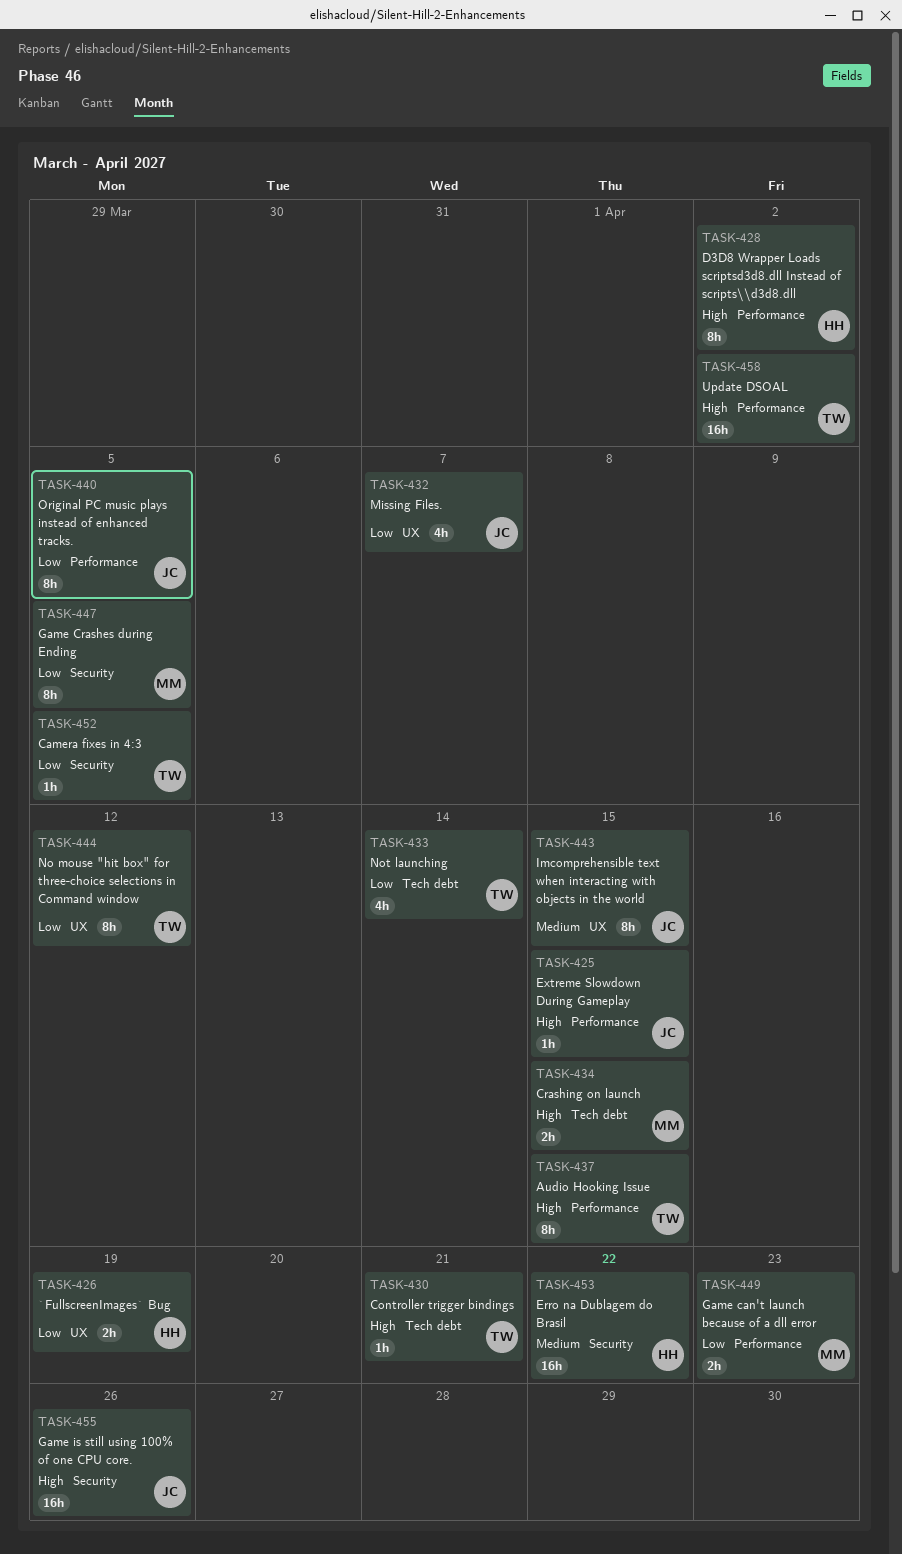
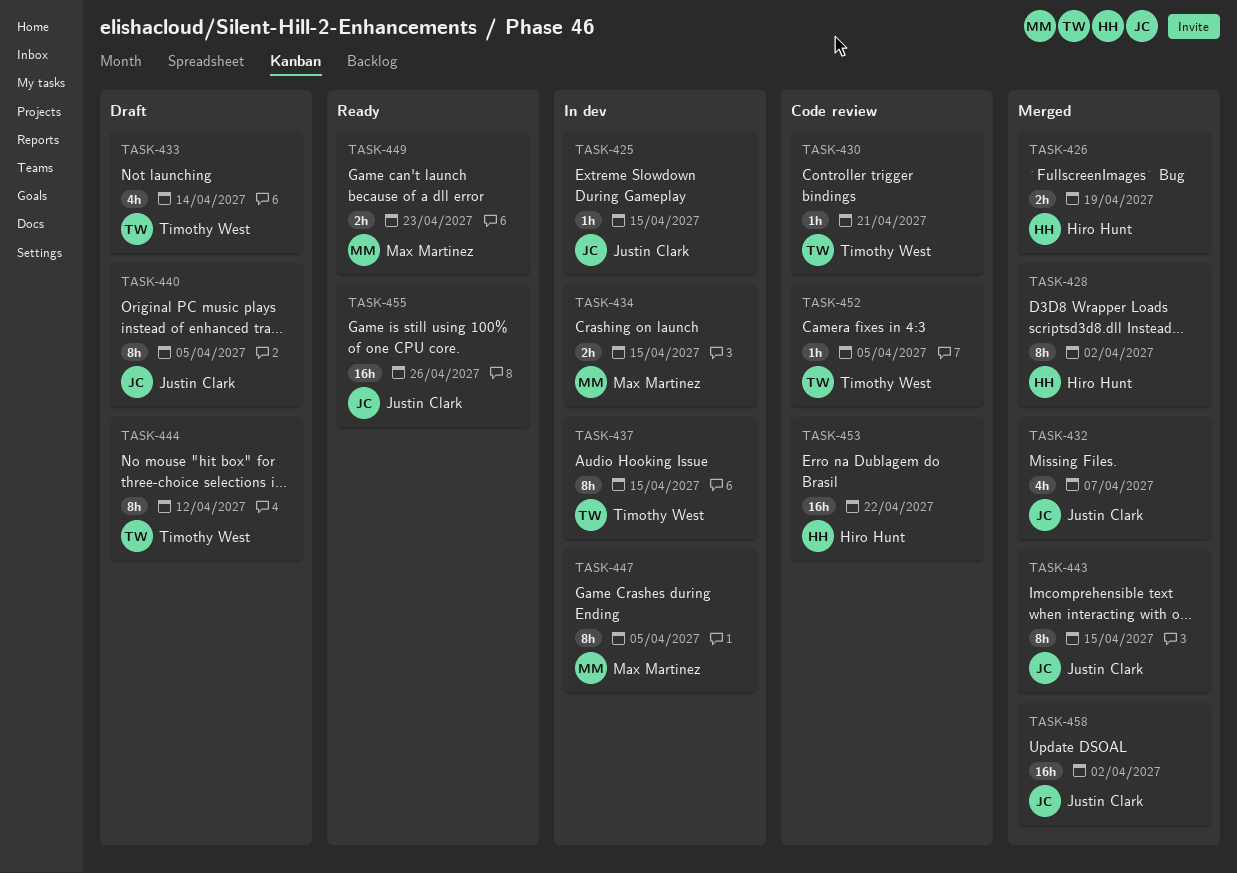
TASK-458, owner: Timothy West -> Justin Clark

